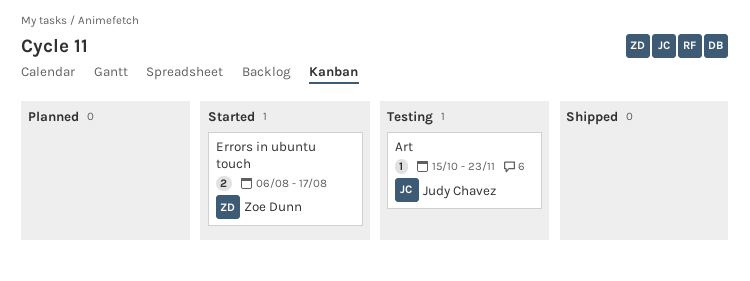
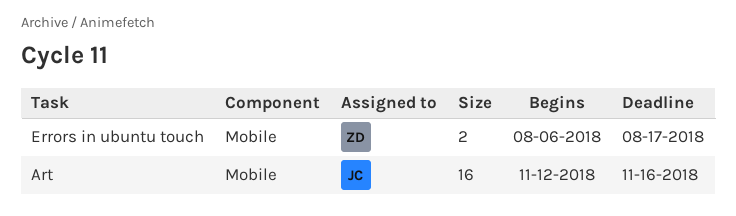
Art, estimate: 1 -> 16
Art, start: Oct 15 -> Nov 12
Art, due: Nov 23 -> Nov 16

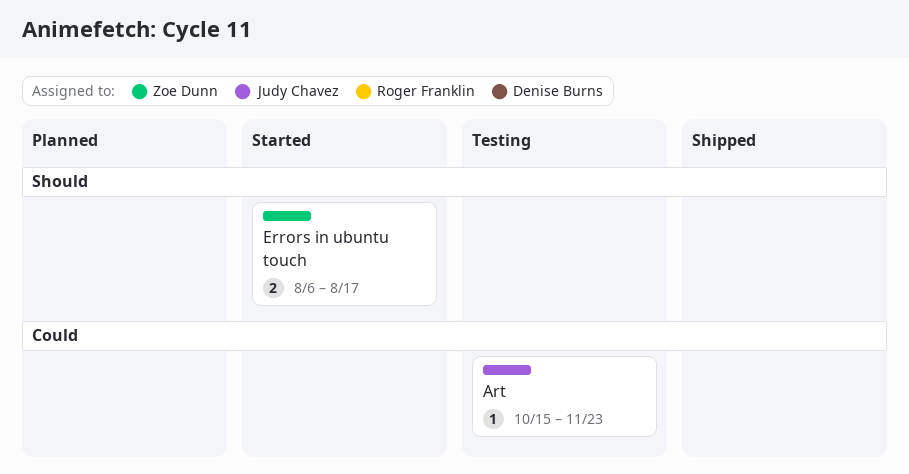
Art, estimate: 16 -> 1
Art, start: Nov 12 -> Oct 15
Art, due: Nov 16 -> Nov 23

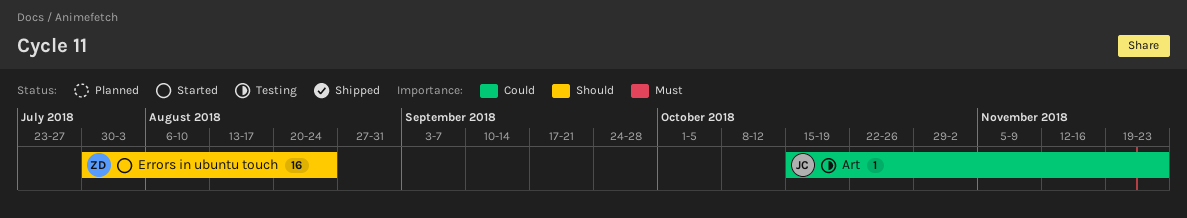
Errors in ubuntu touch, estimate: 2 -> 16
Errors in ubuntu touch, start: Aug 6 -> Jul 30
Errors in ubuntu touch, due: Aug 17 -> Aug 24

